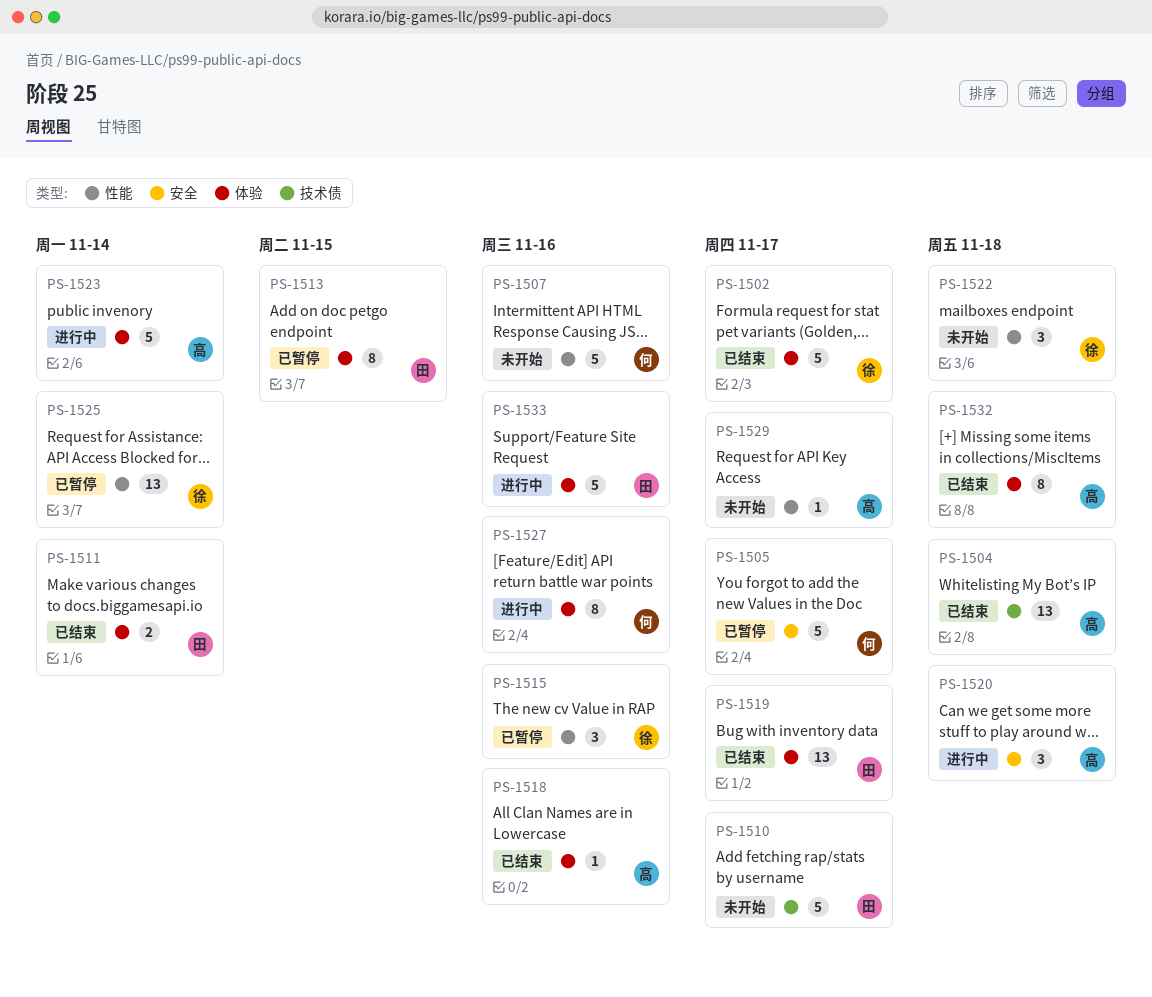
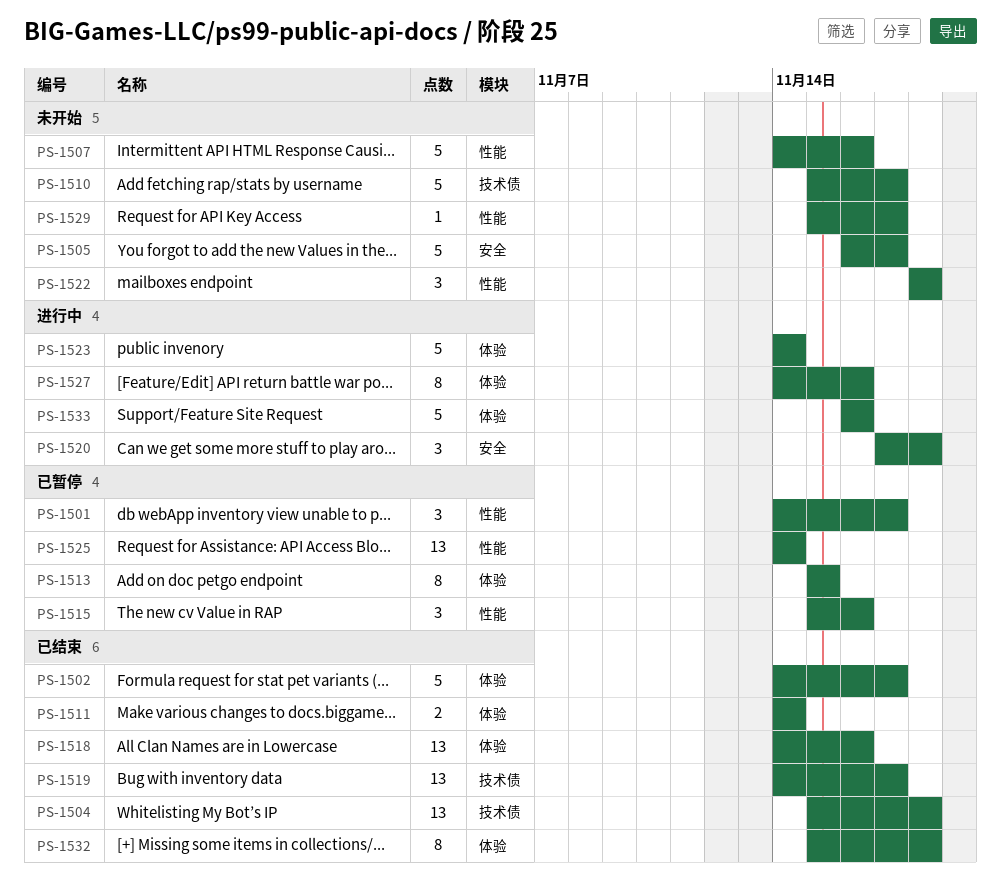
PS-1501: none -> present
PS-1505, status: 已暂停 -> 未开始
PS-1518, estimate: 1 -> 13
PS-1519, label: 体验 -> 技术债

